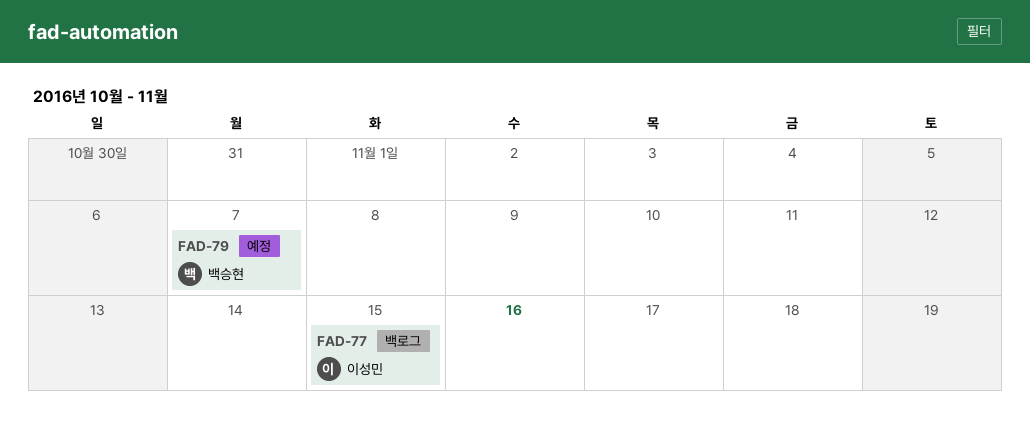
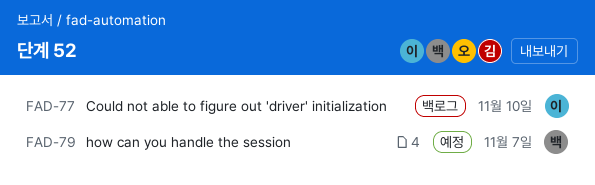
FAD-77, due: Nov 15 -> Nov 10

